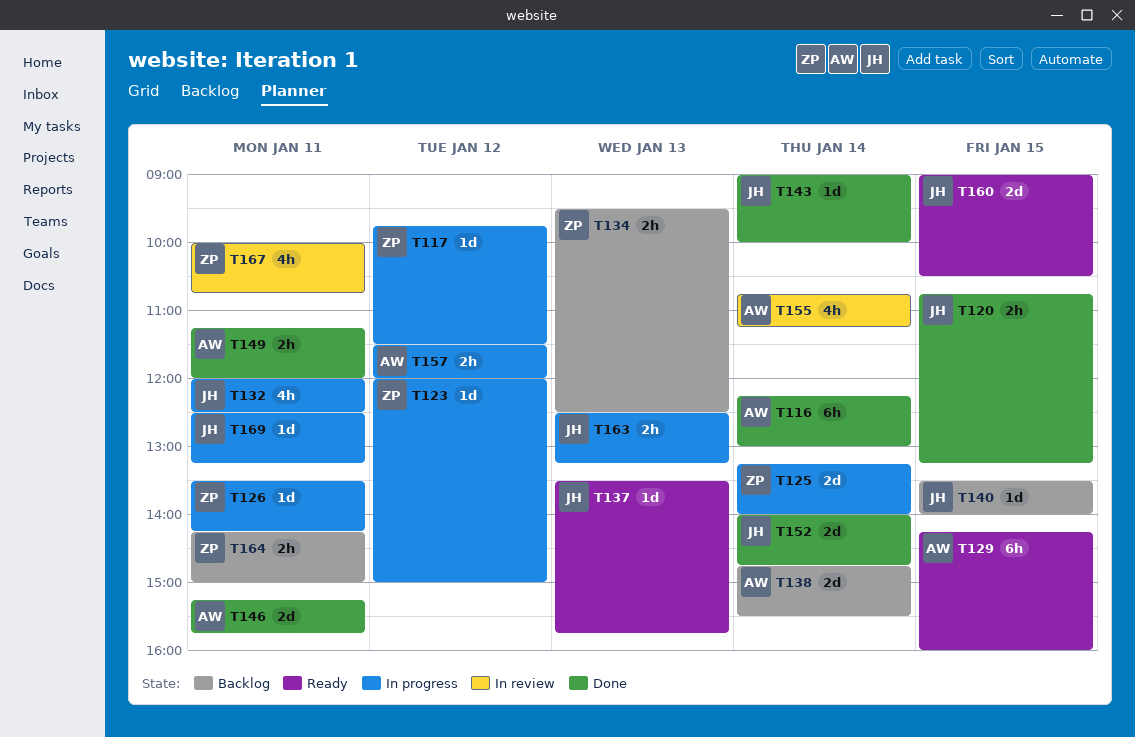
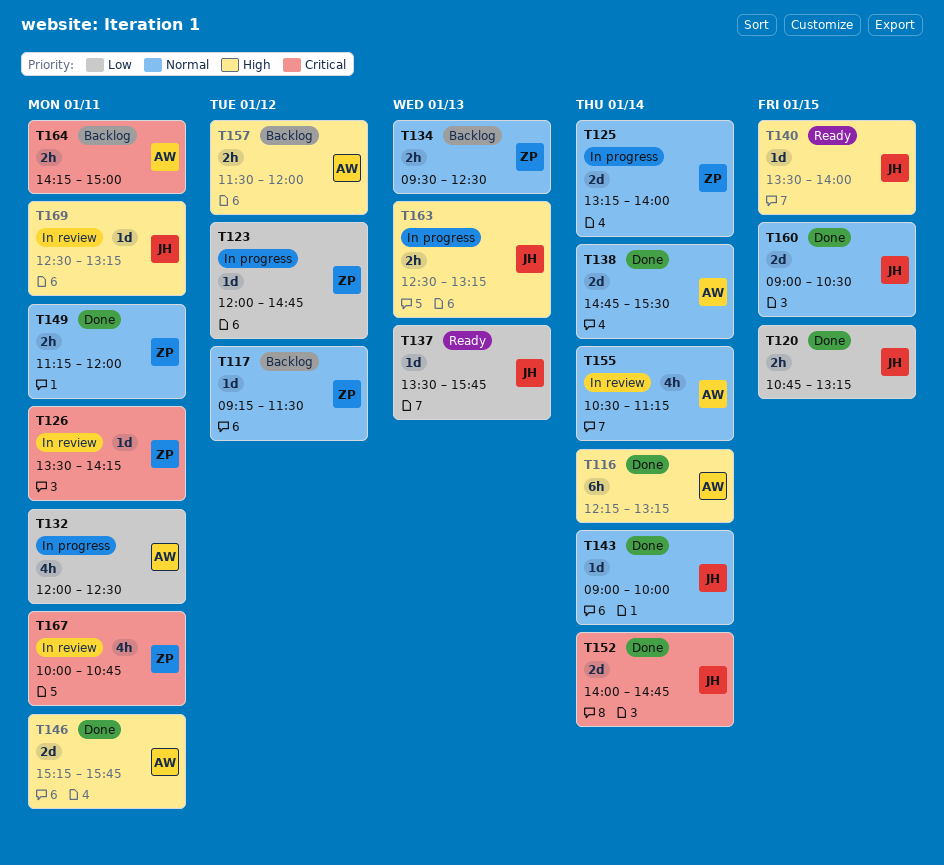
T116, ends: 13:00 -> 13:15
T117, status: In progress -> Backlog
T117, begins: 09:45 -> 09:15
T123, ends: 15:00 -> 14:45
T126, status: In progress -> In review
T129: present -> none
T132, owner: JH -> AW
T138, status: Backlog -> Done
T140, status: Backlog -> Ready
T149, owner: AW -> ZP
T155, begins: 10:45 -> 10:30
T157, status: In progress -> Backlog
T160, status: Ready -> Done
T164, owner: ZP -> AW
T169, status: In progress -> In review

